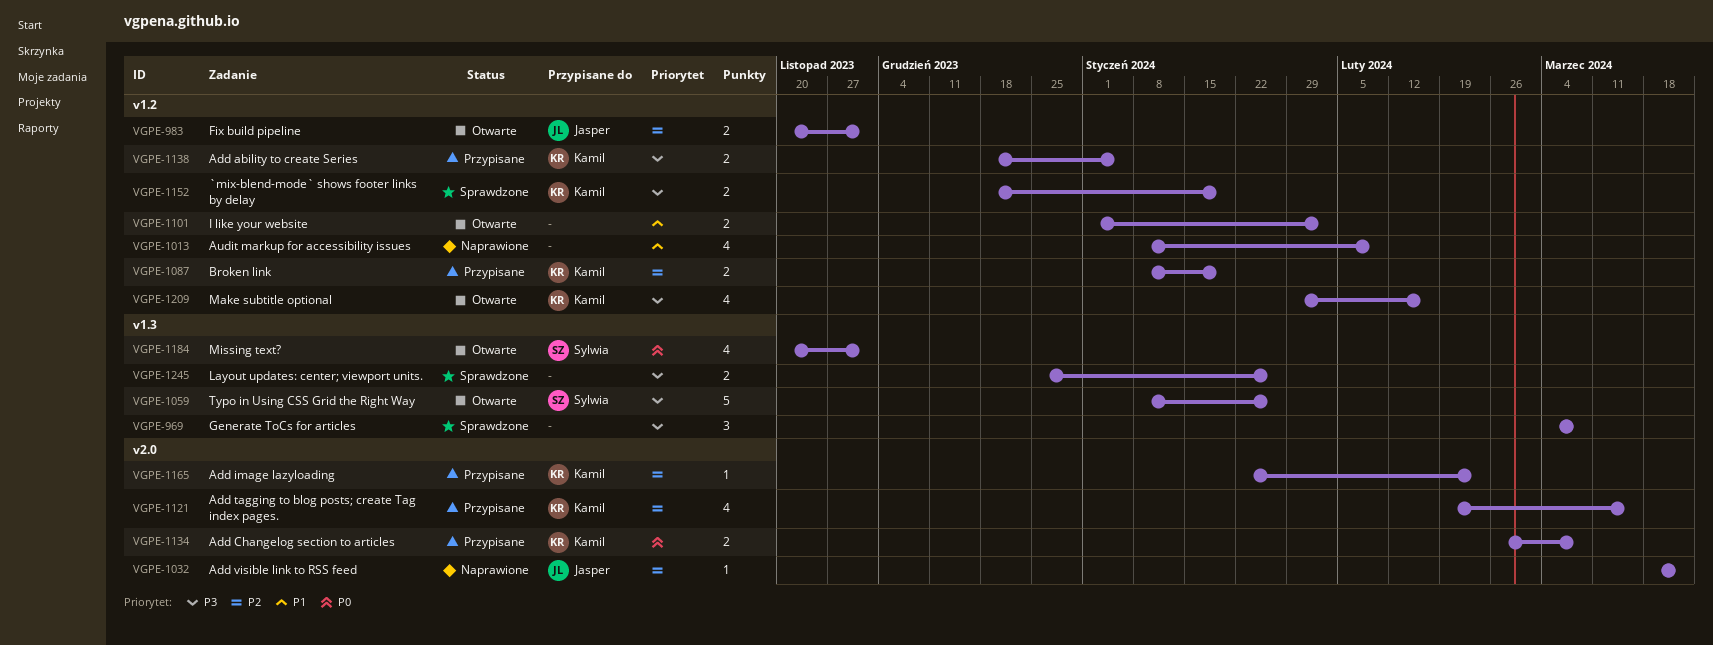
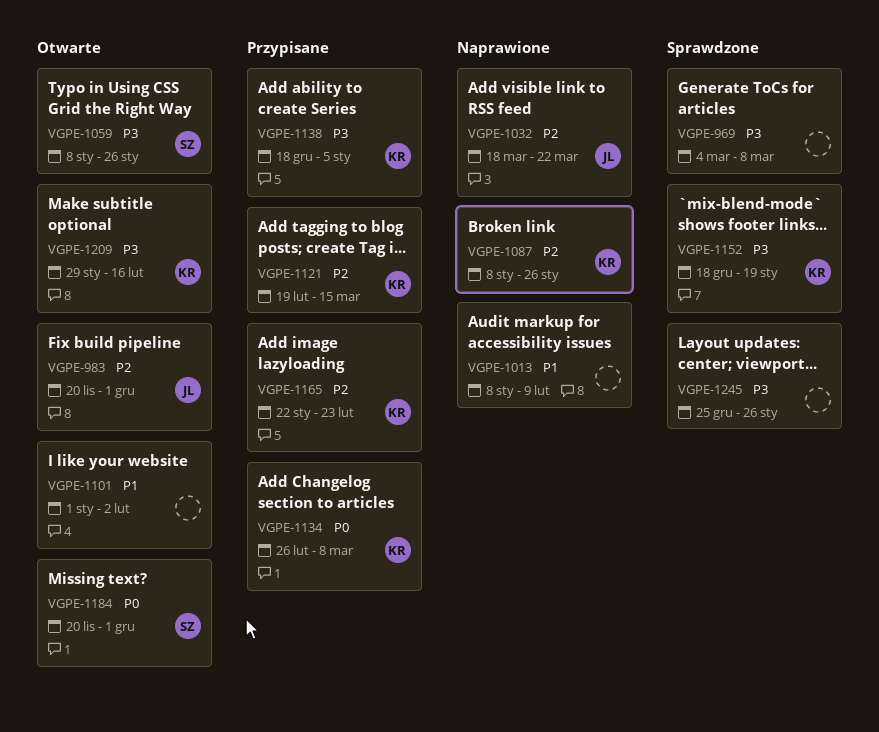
VGPE-1087, status: Przypisane -> Naprawione
VGPE-1087, due: Jan 19 -> Jan 26

